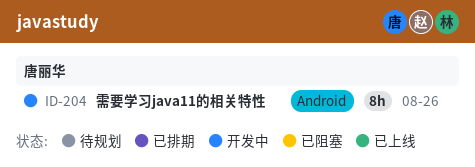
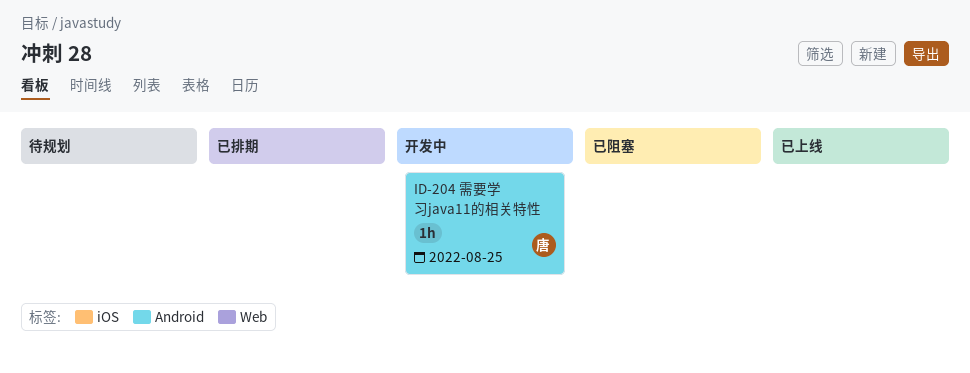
ID-204, estimate: 8h -> 1h
ID-204, due: Aug 26 -> Aug 25

